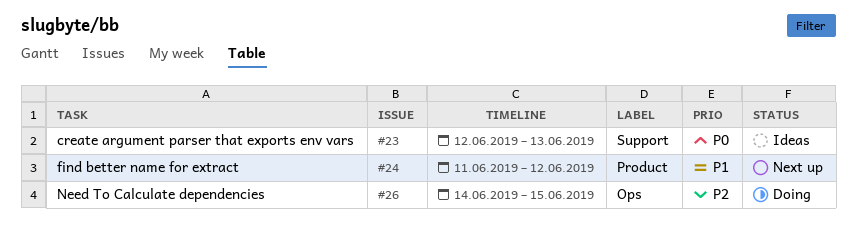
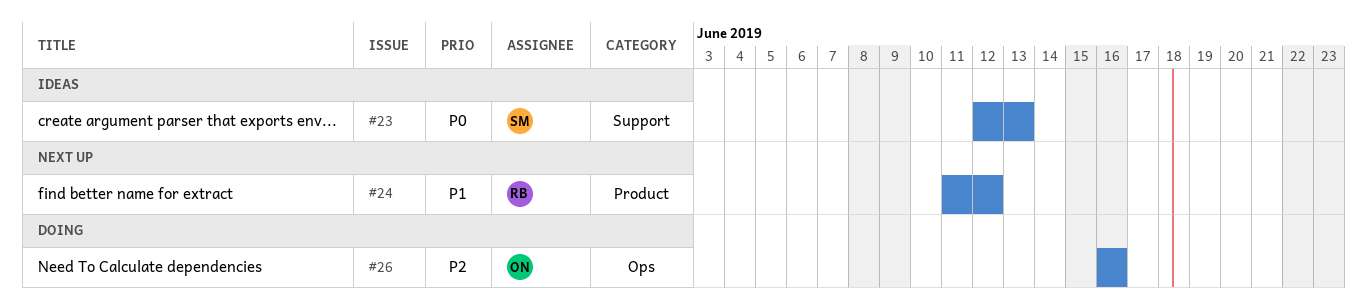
#26, start: Jun 14 -> Jun 16
#26, due: Jun 15 -> Jun 16

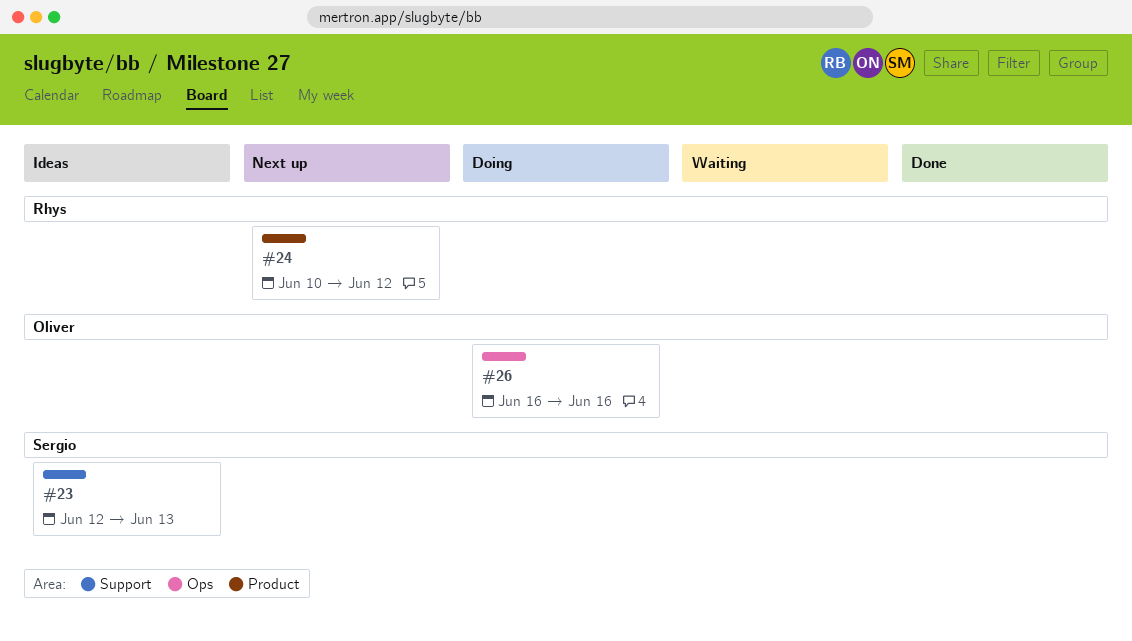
#24, start: Jun 11 -> Jun 10

